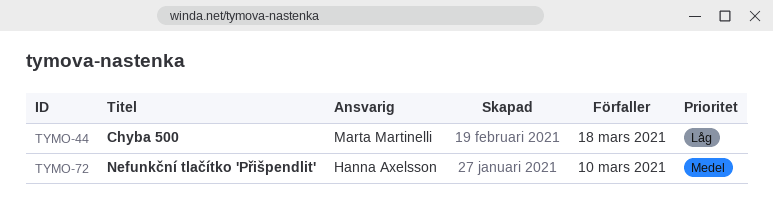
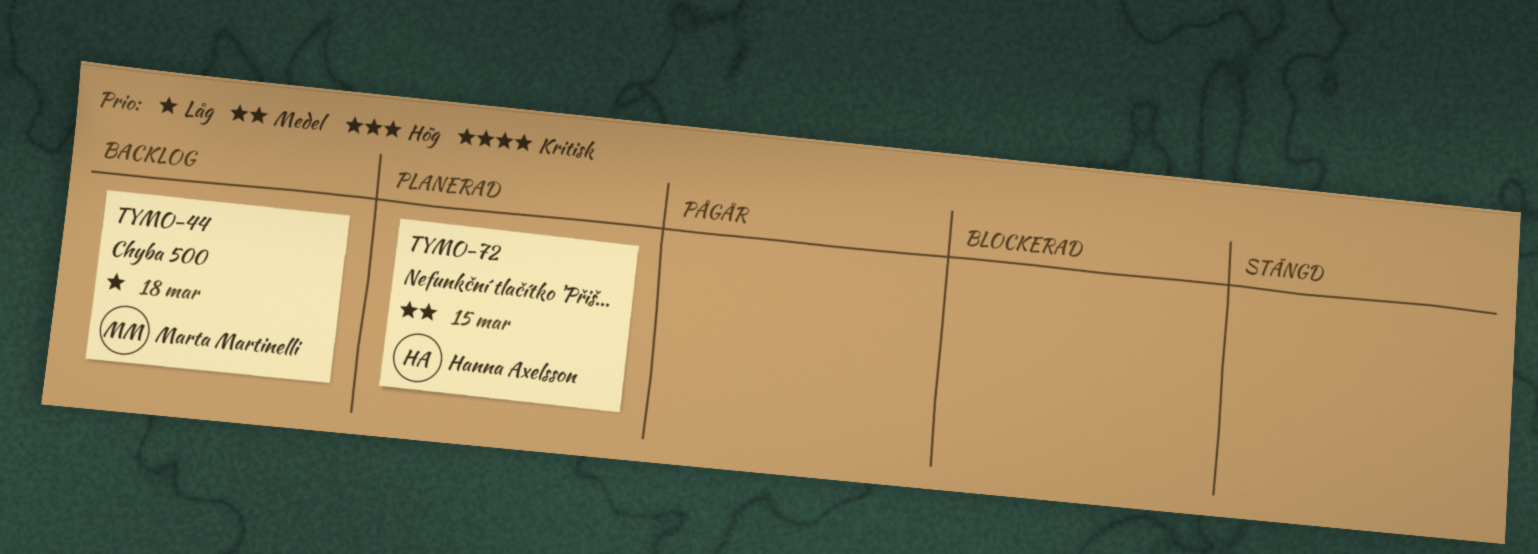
TYMO-72, due: Mar 10 -> Mar 15

